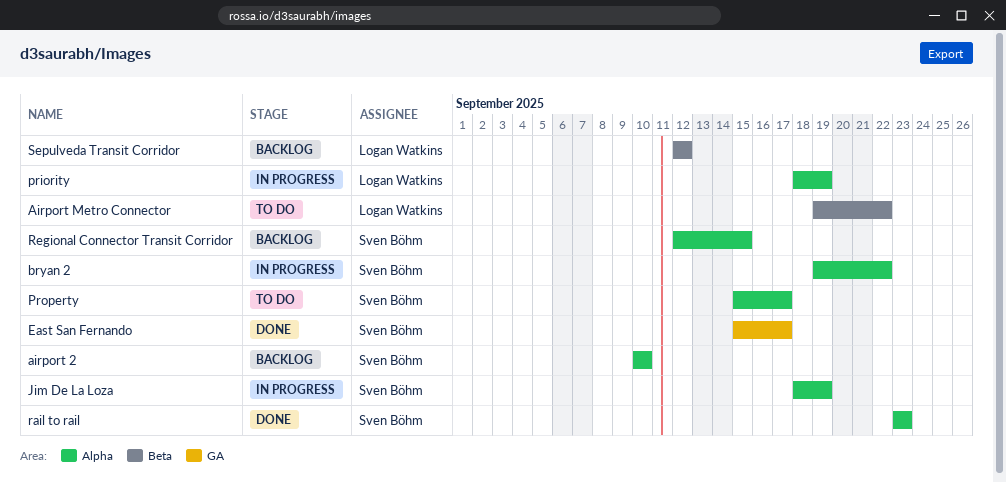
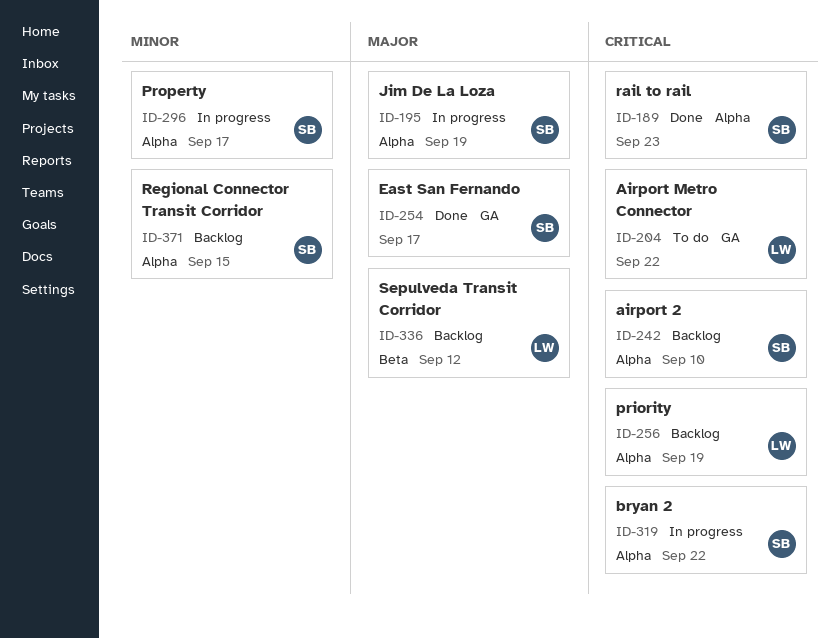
Airport Metro Connector, label: Beta -> GA
priority, status: In progress -> Backlog
Property, status: To do -> In progress

